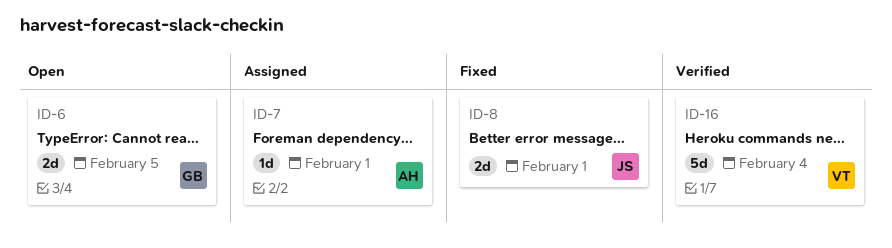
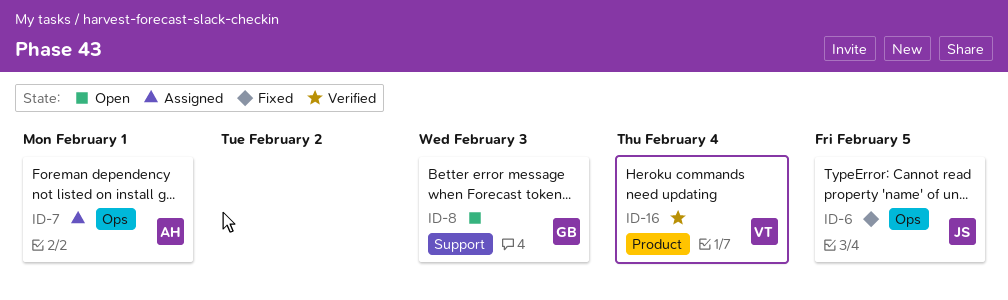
ID-6, status: Open -> Fixed
ID-6, owner: GB -> JS
ID-8, status: Fixed -> Open
ID-8, owner: JS -> GB
ID-8, due: Feb 1 -> Feb 3

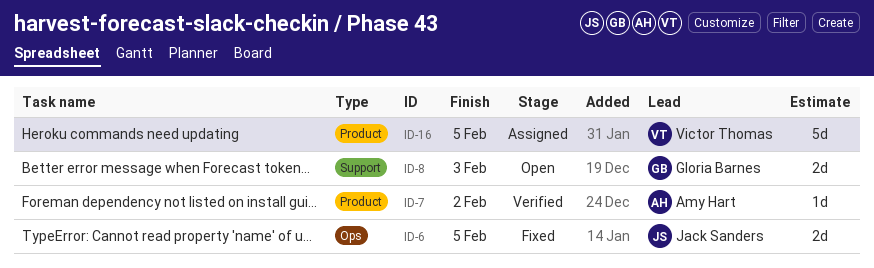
ID-7, status: Assigned -> Verified
ID-7, label: Ops -> Product
ID-7, due: Feb 1 -> Feb 2
ID-16, status: Verified -> Assigned
ID-16, due: Feb 4 -> Feb 5

